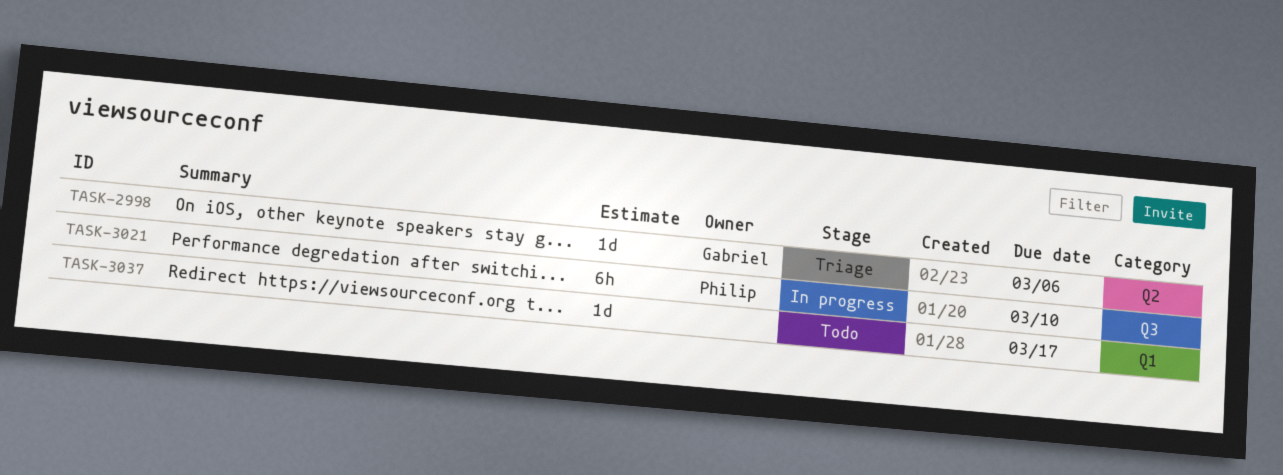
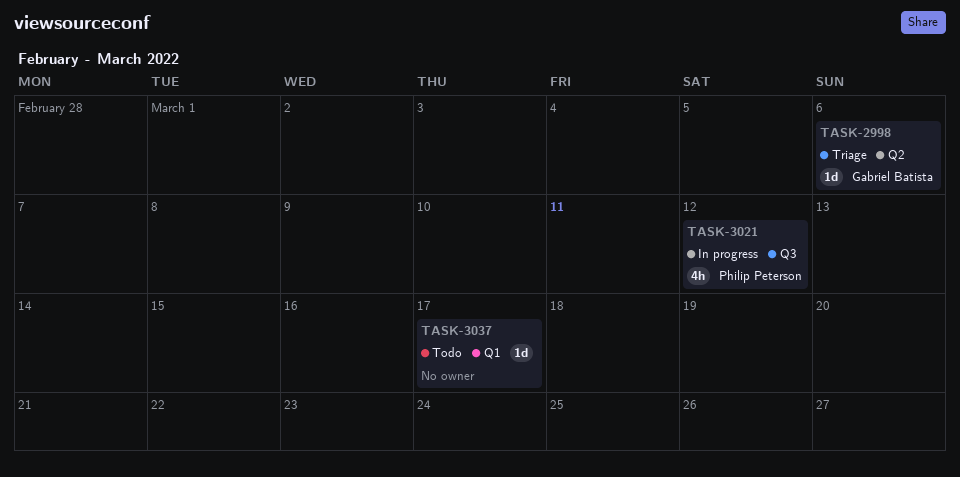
TASK-3021, estimate: 6h -> 4h
TASK-3021, due: Mar 10 -> Mar 12

